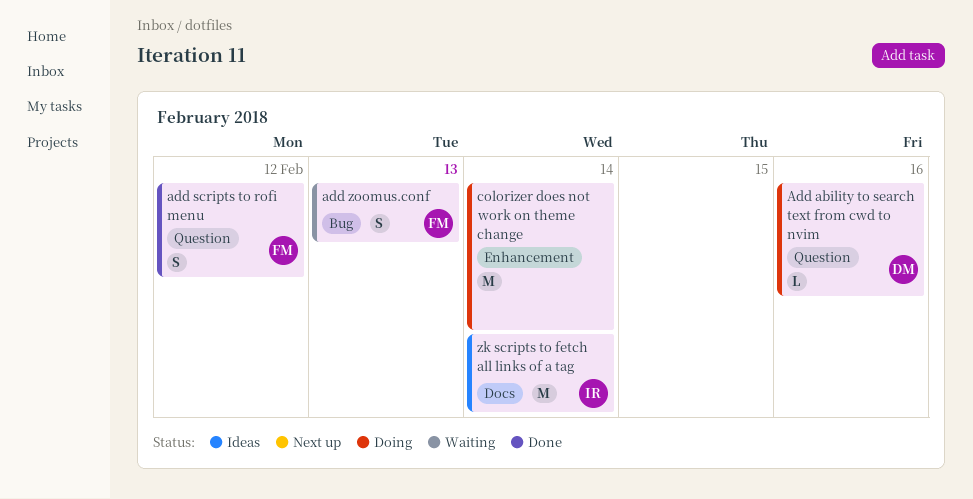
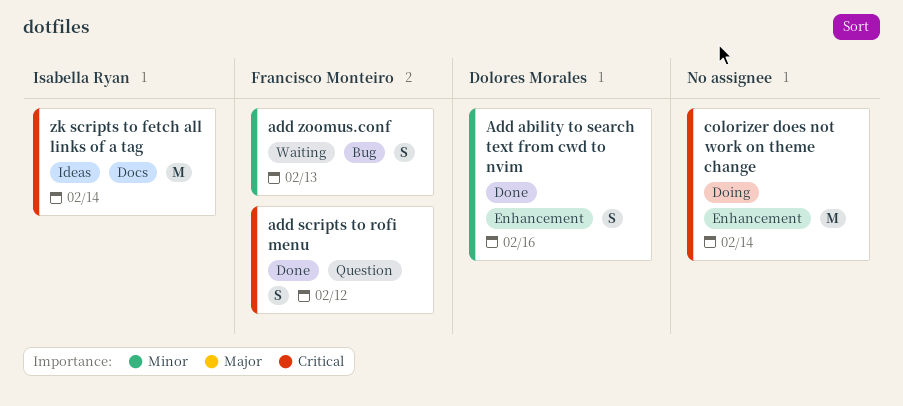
Add ability to search text from cwd to nvim, status: Doing -> Done
Add ability to search text from cwd to nvim, label: Question -> Enhancement
Add ability to search text from cwd to nvim, estimate: L -> S

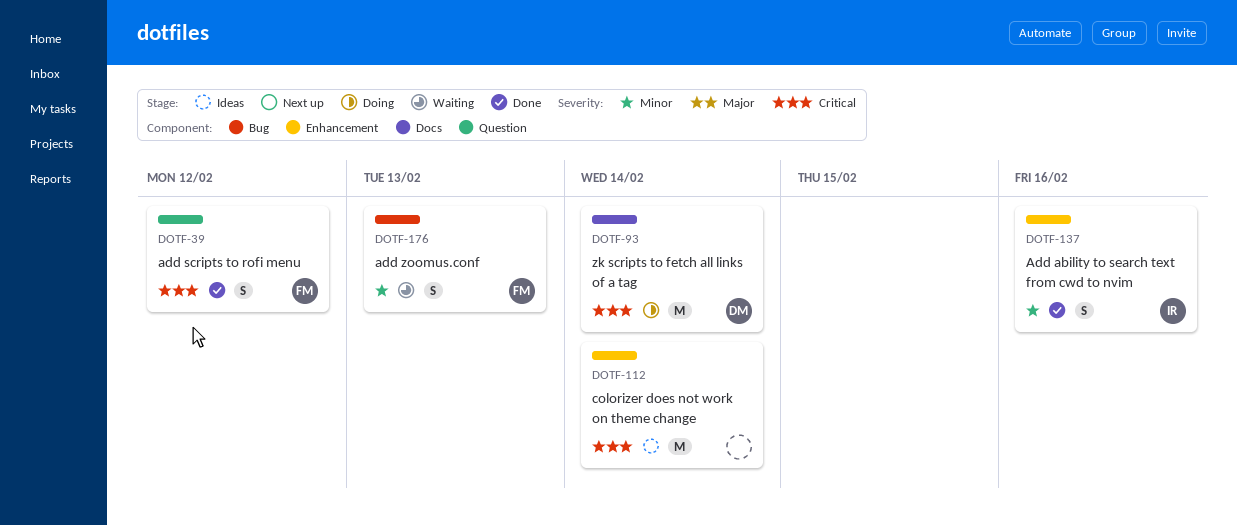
Add ability to search text from cwd to nvim, owner: Dolores Morales -> Isabella Ryan
colorizer does not work on theme change, status: Doing -> Ideas
zk scripts to fetch all links of a tag, status: Ideas -> Doing
zk scripts to fetch all links of a tag, owner: Isabella Ryan -> Dolores Morales

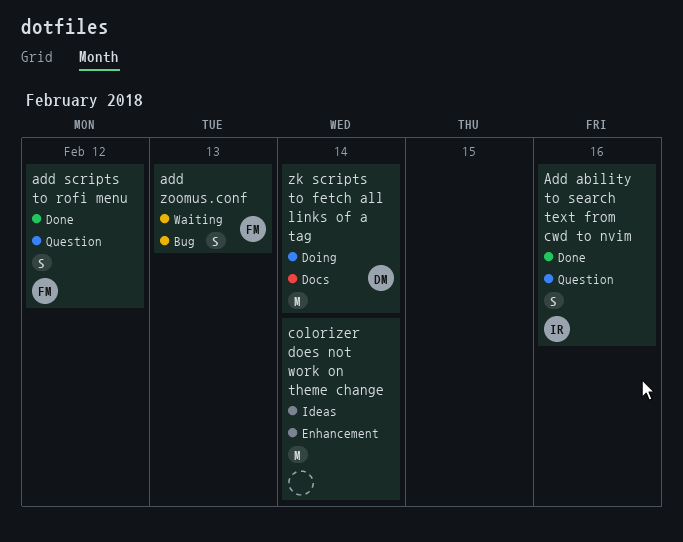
Add ability to search text from cwd to nvim, label: Enhancement -> Question

